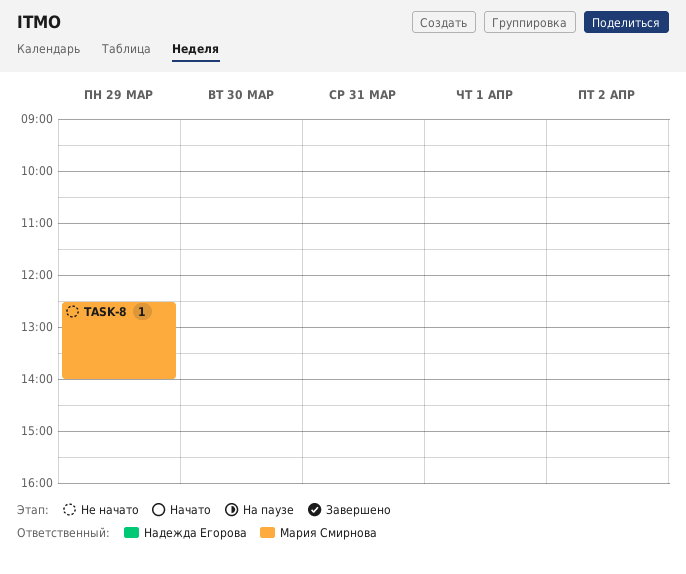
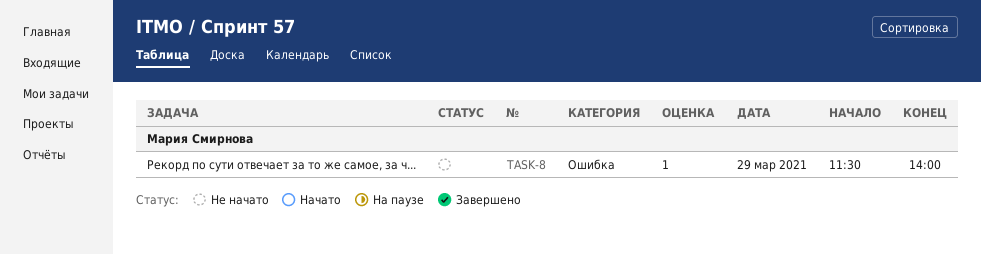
TASK-8, begins: 12:30 -> 11:30

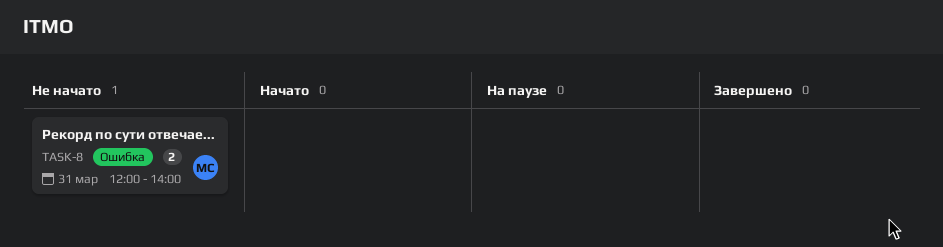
TASK-8, estimate: 1 -> 2
TASK-8, day: Mar 29 -> Mar 31
TASK-8, begins: 11:30 -> 12:00

